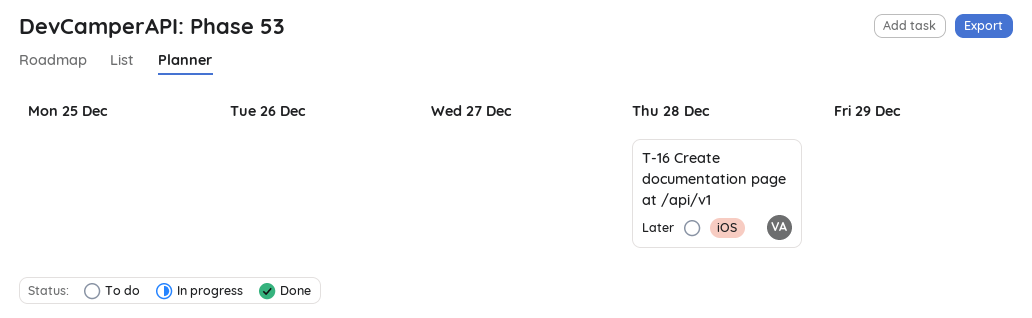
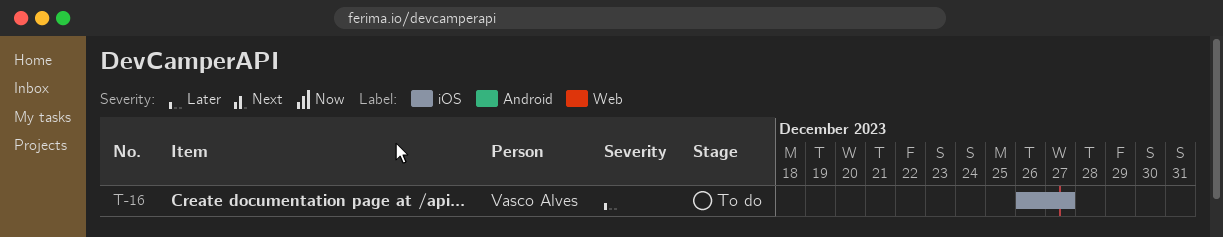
T-16, due: Dec 28 -> Dec 27

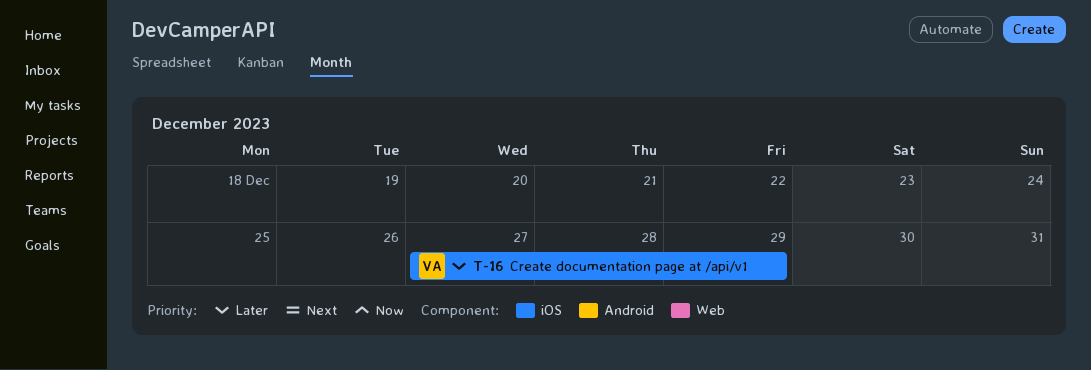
T-16, start: Dec 26 -> Dec 27
T-16, due: Dec 27 -> Dec 29

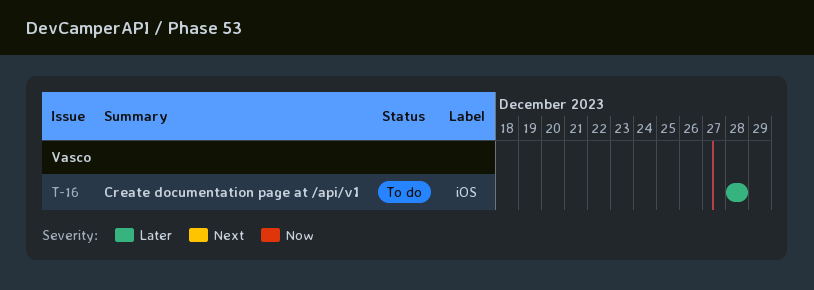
T-16, start: Dec 27 -> Dec 28
T-16, due: Dec 29 -> Dec 28

